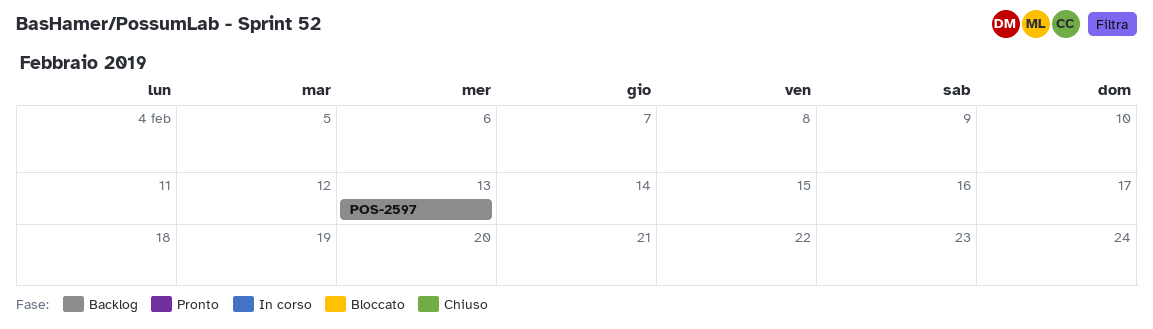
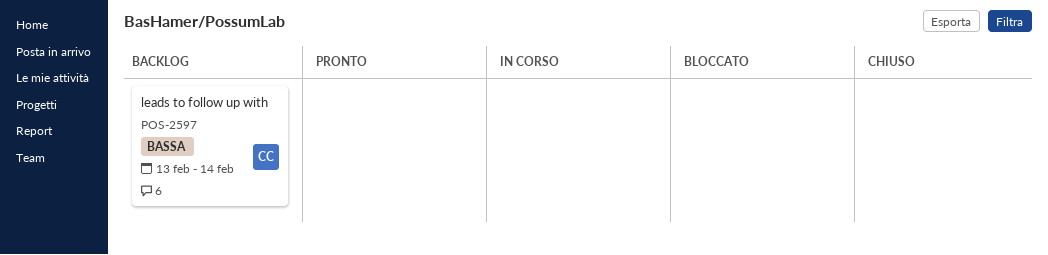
POS-2597, due: Feb 13 -> Feb 14

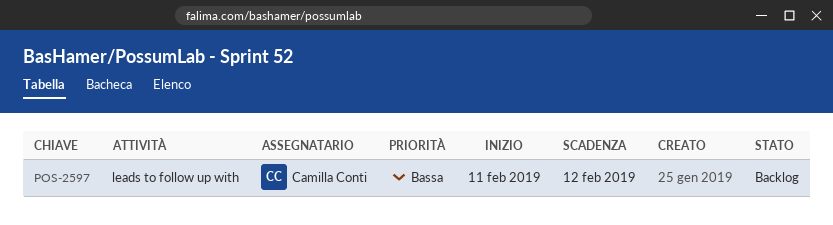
POS-2597, start: Feb 13 -> Feb 11
POS-2597, due: Feb 14 -> Feb 12

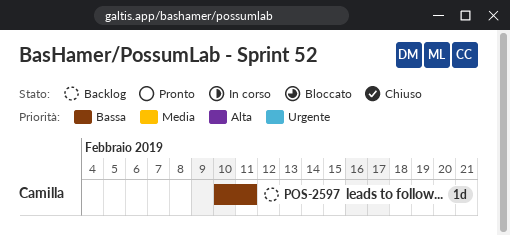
POS-2597, start: Feb 11 -> Feb 10
POS-2597, due: Feb 12 -> Feb 11

